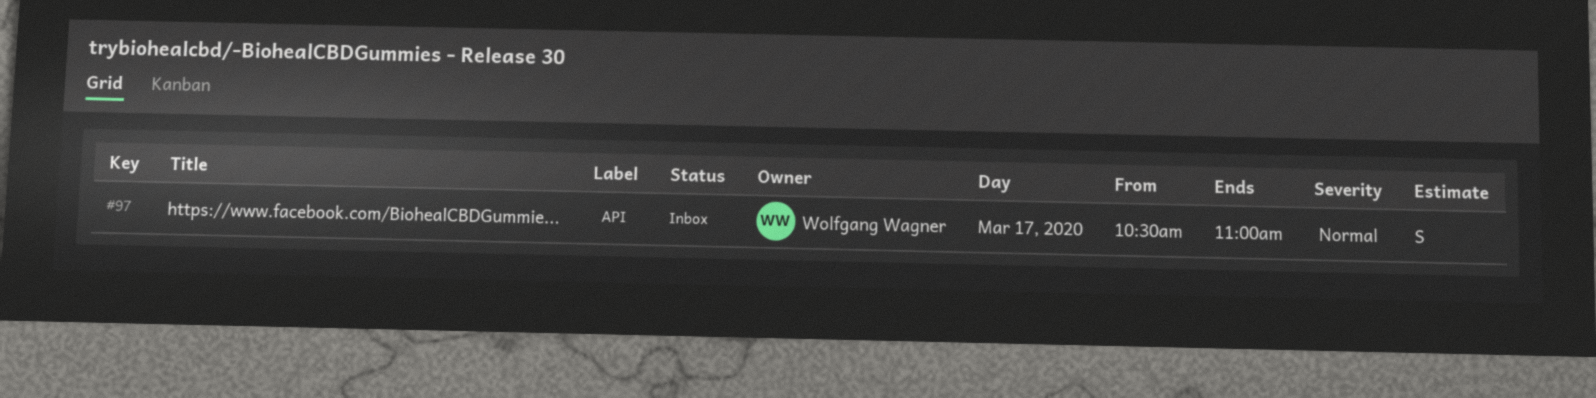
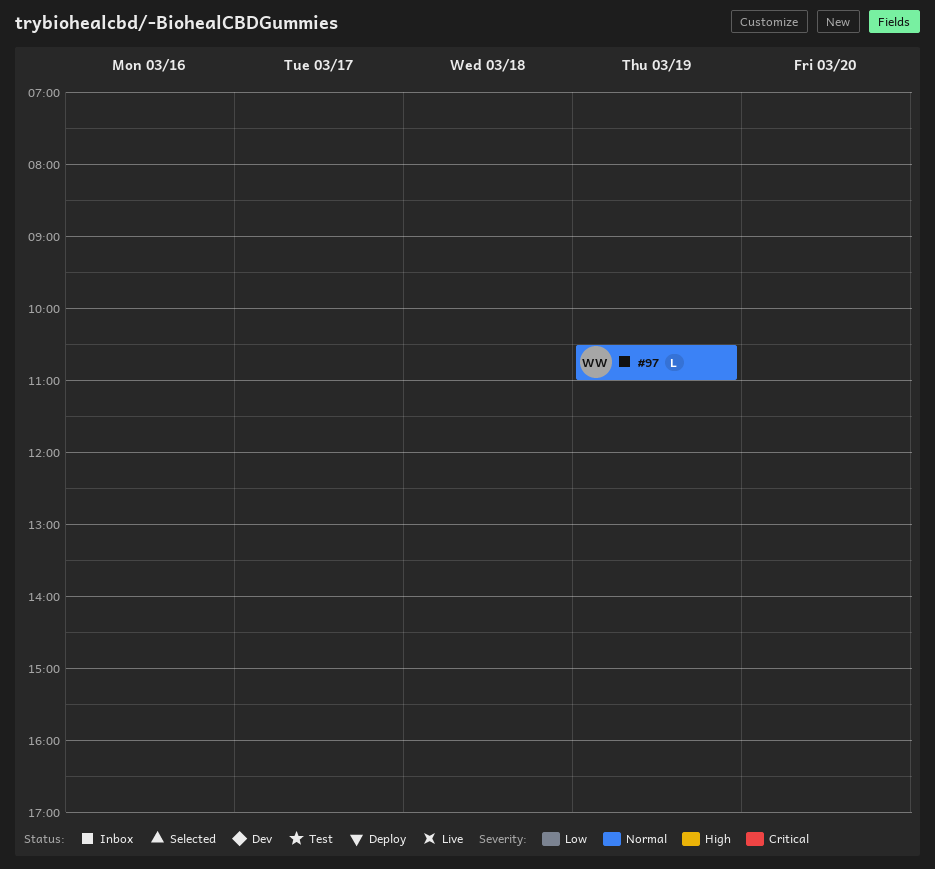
#97, estimate: S -> L
#97, day: Mar 17 -> Mar 19

